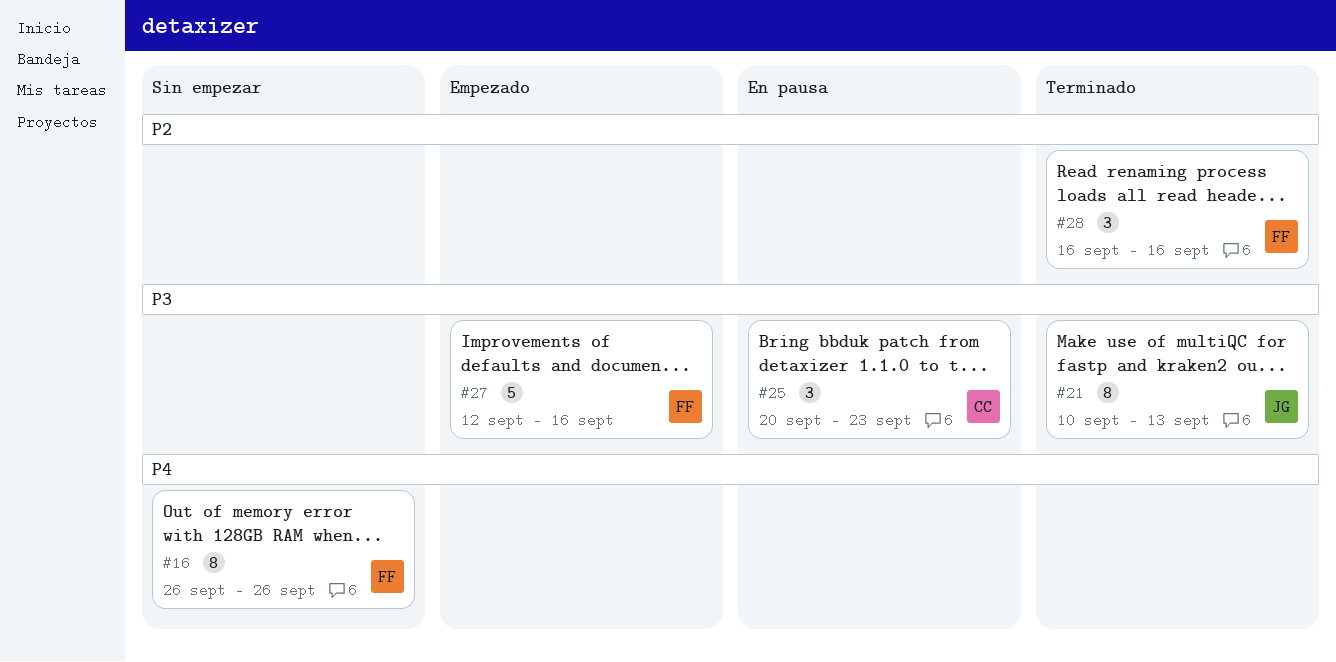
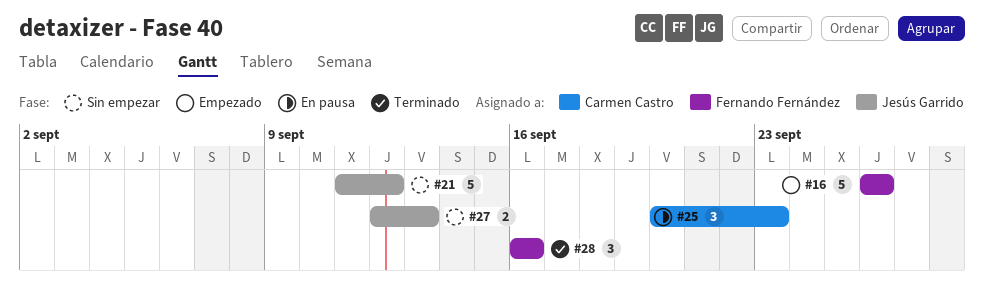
#16, status: Sin empezar -> Empezado
#16, estimate: 8 -> 5
#21, status: Terminado -> Sin empezar
#21, estimate: 8 -> 5
#21, start: Sep 10 -> Sep 11
#21, due: Sep 13 -> Sep 12
#27, status: Empezado -> Sin empezar
#27, owner: Fernando Fernández -> Jesús Garrido
#27, estimate: 5 -> 2
#27, due: Sep 16 -> Sep 13

